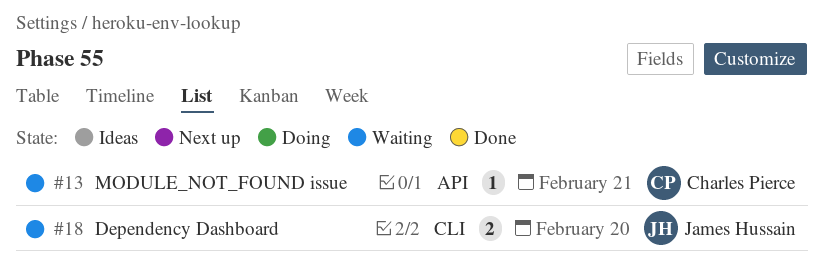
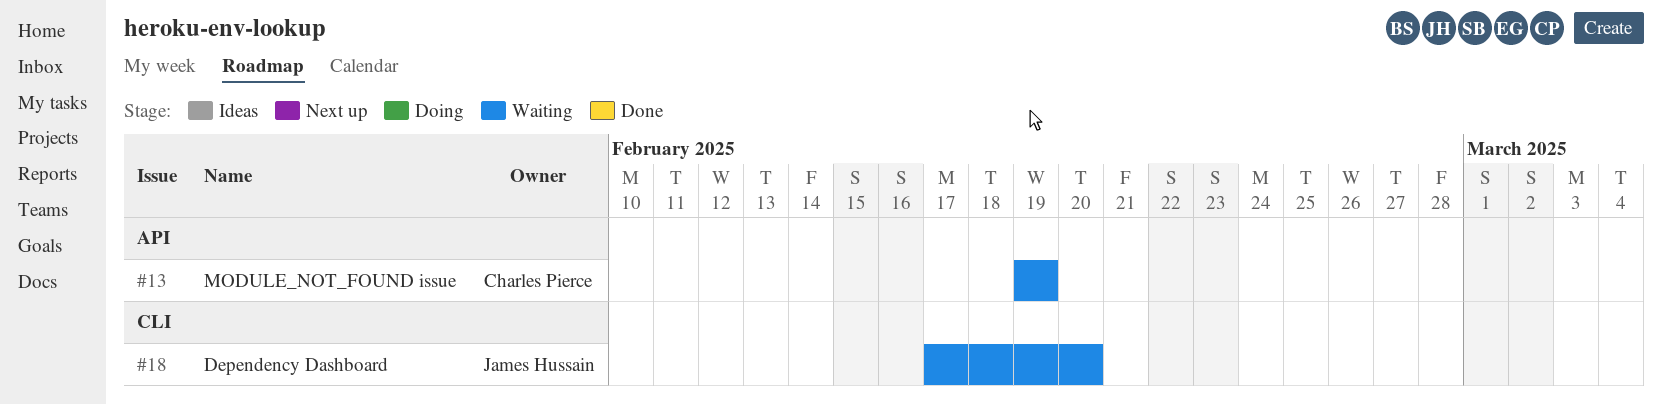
#13, due: Feb 21 -> Feb 19

